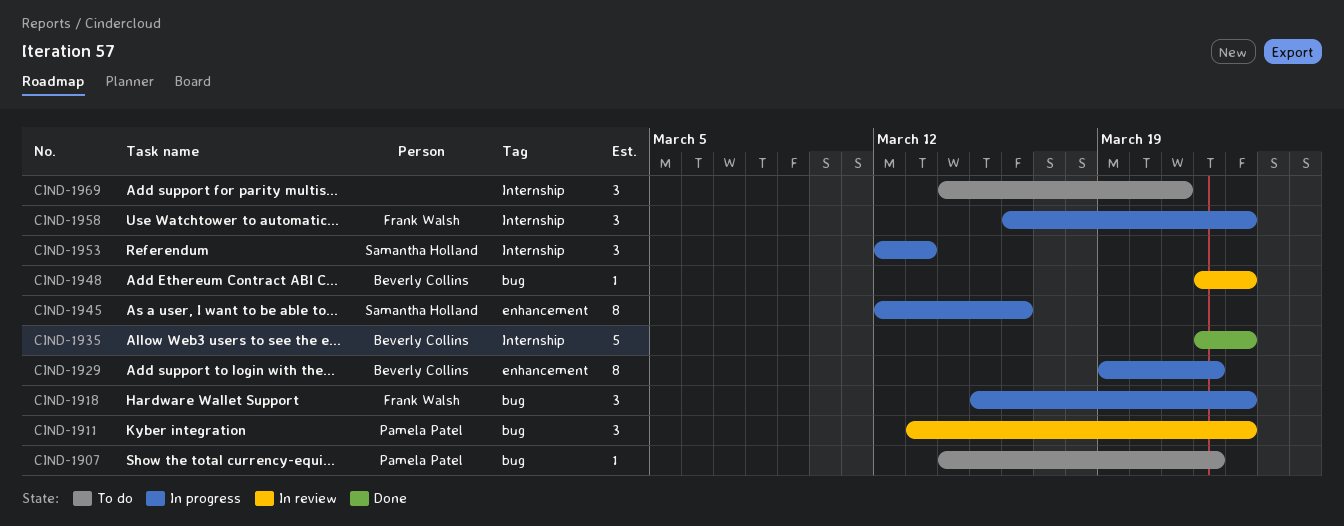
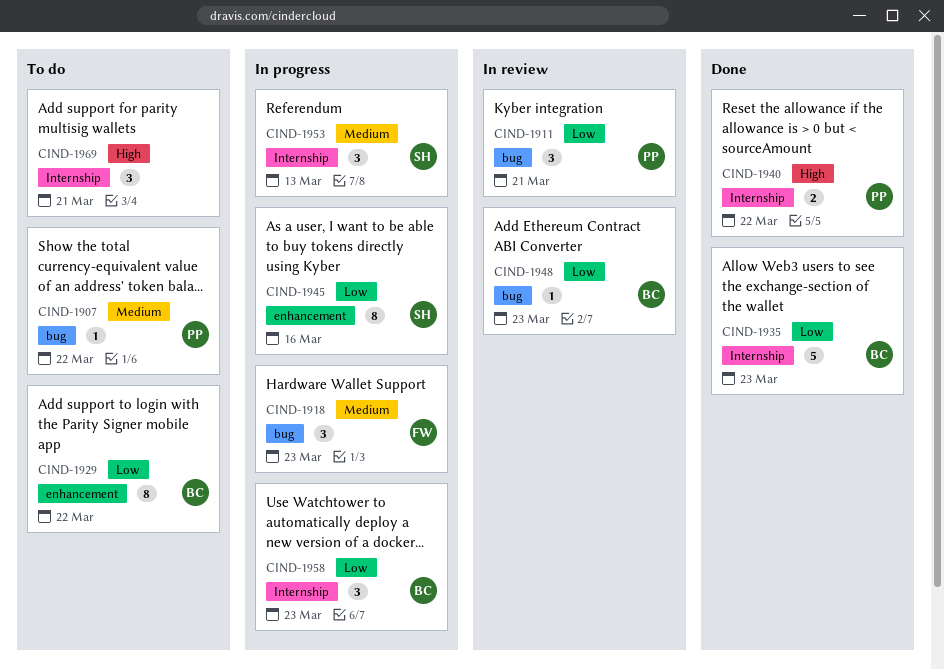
CIND-1911, due: Mar 23 -> Mar 21
CIND-1929, status: In progress -> To do
CIND-1940: none -> present
CIND-1958, owner: Frank Walsh -> Beverly Collins

